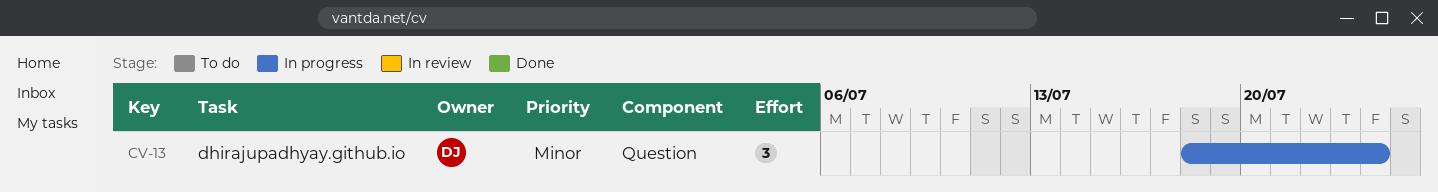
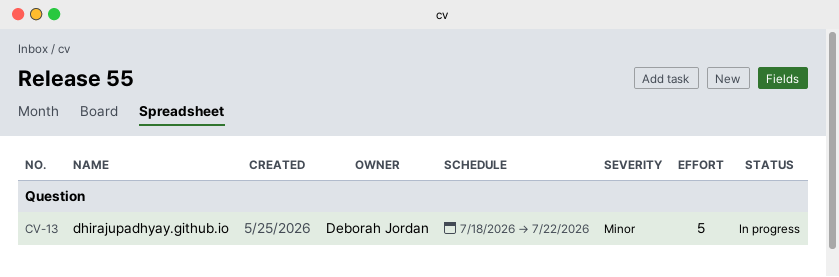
CV-13, estimate: 3 -> 5
CV-13, due: Jul 24 -> Jul 22

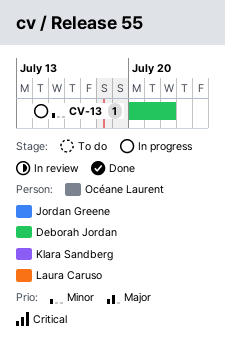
CV-13, estimate: 5 -> 1
CV-13, start: Jul 18 -> Jul 20

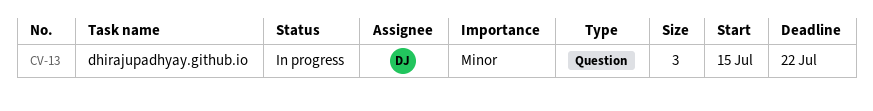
CV-13, estimate: 1 -> 3
CV-13, start: Jul 20 -> Jul 15

